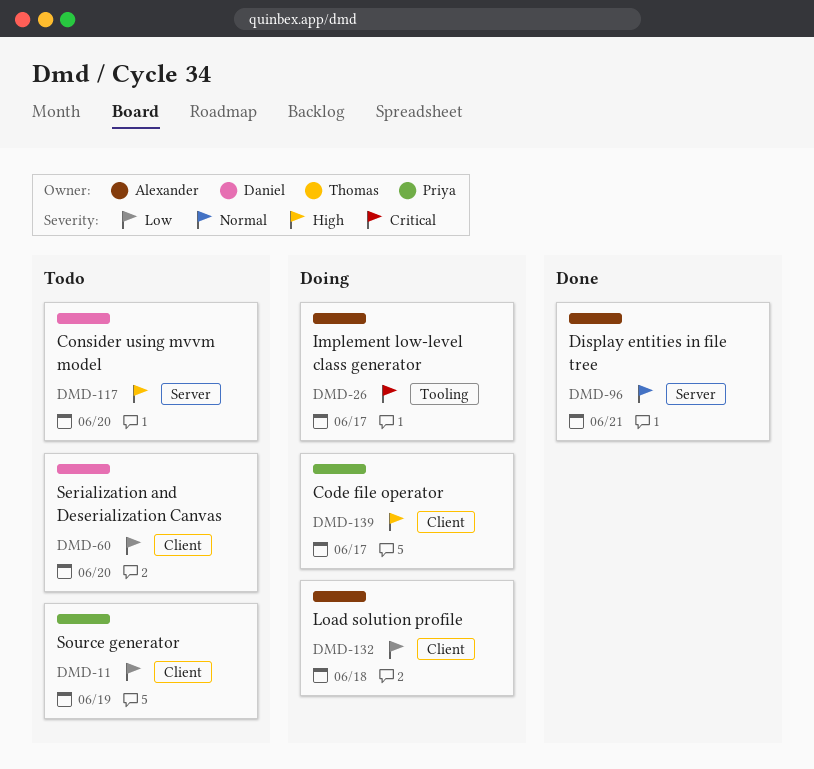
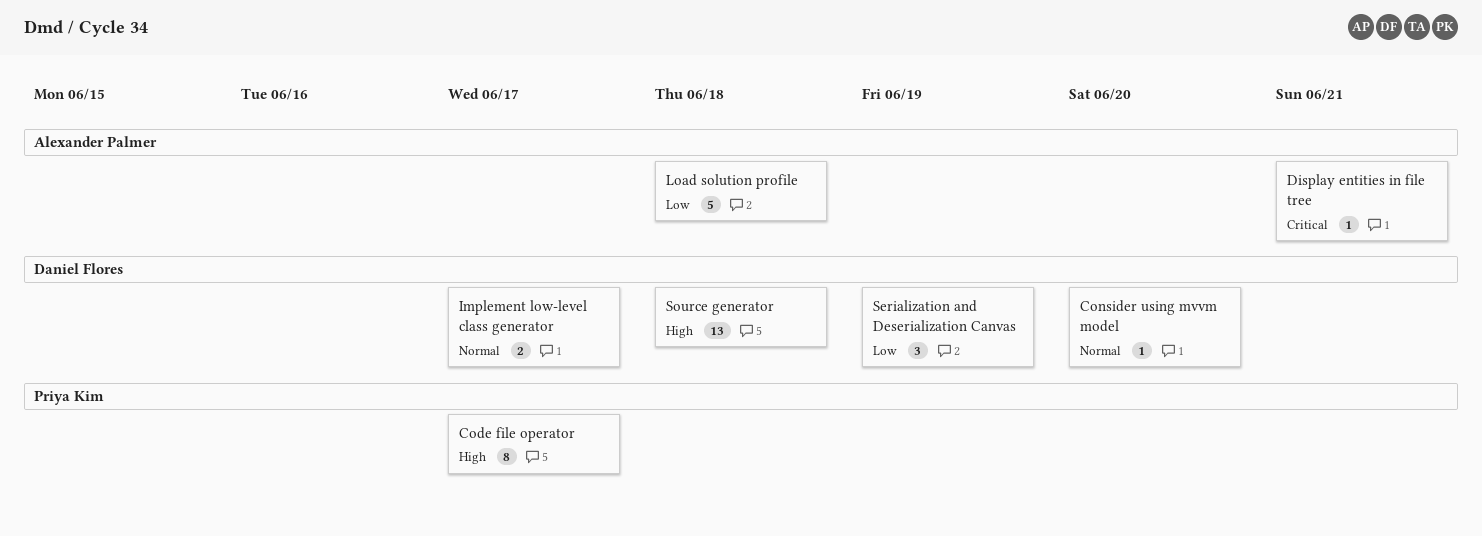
Consider using mvvm model, priority: High -> Normal
Display entities in file tree, priority: Normal -> Critical
Implement low-level class generator, owner: Alexander Palmer -> Daniel Flores
Implement low-level class generator, priority: Critical -> Normal
Serialization and Deserialization Canvas, due: Jun 20 -> Jun 19
Source generator, owner: Priya Kim -> Daniel Flores
Source generator, priority: Low -> High
Source generator, due: Jun 19 -> Jun 18

